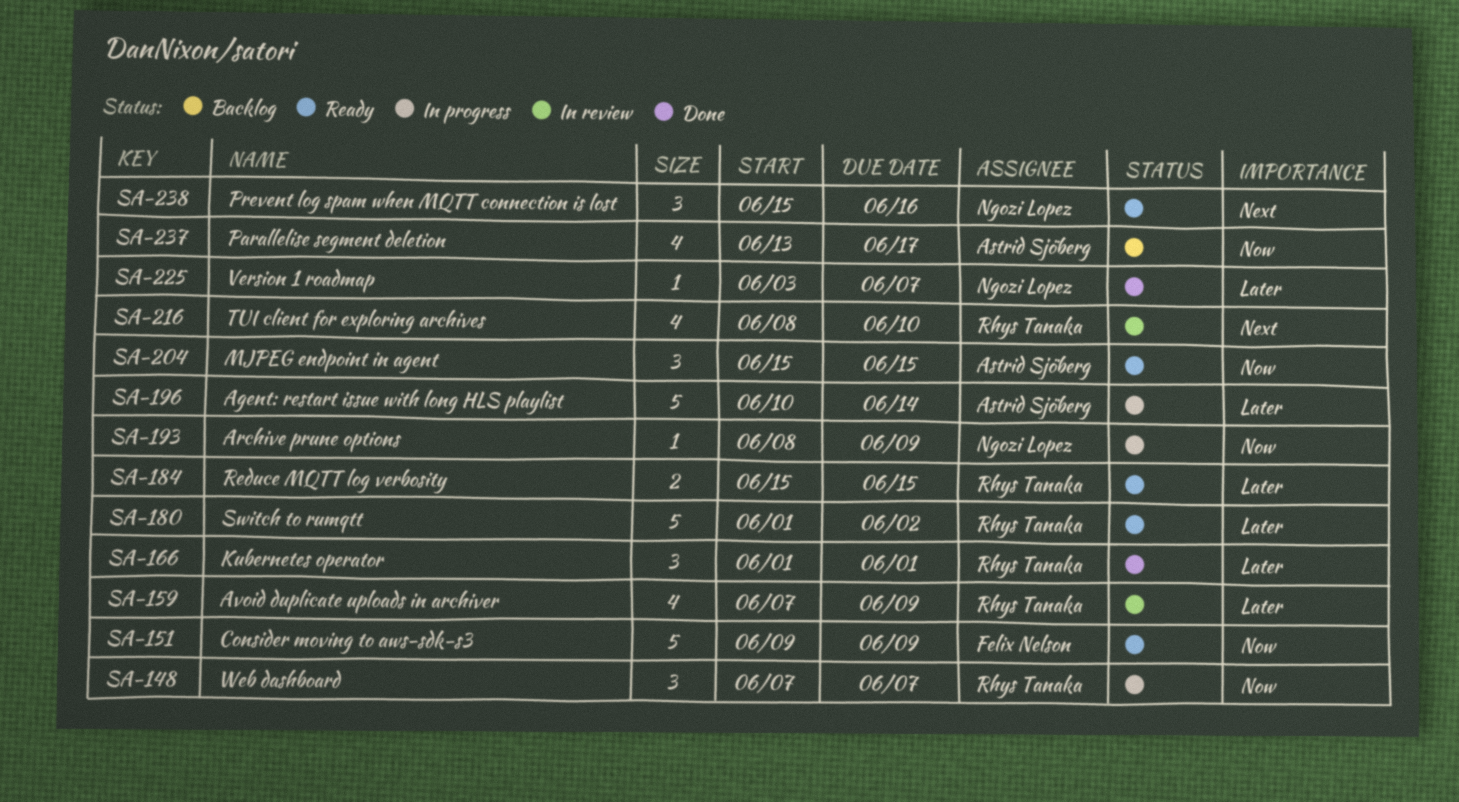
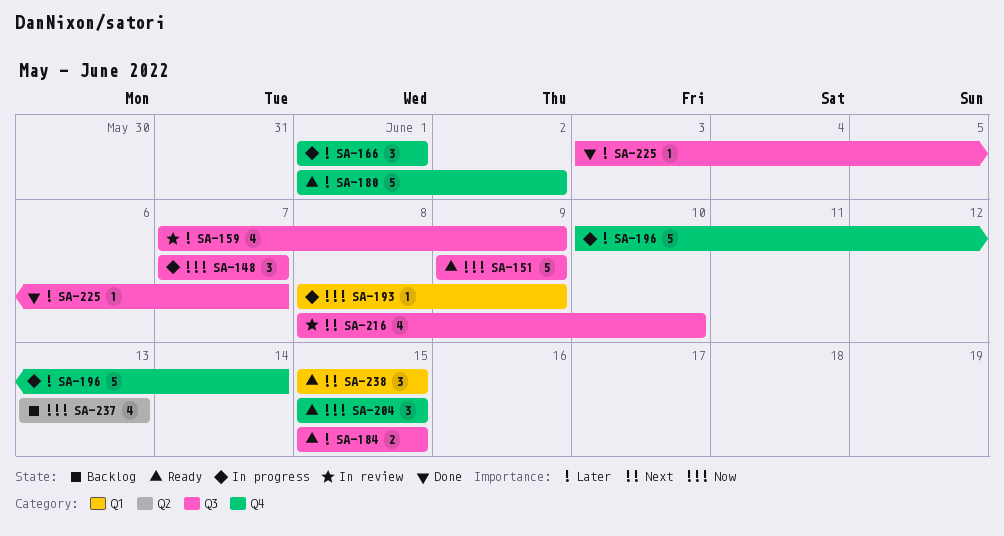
SA-166, status: Done -> In progress
SA-237, due: Jun 17 -> Jun 13
SA-238, due: Jun 16 -> Jun 15

